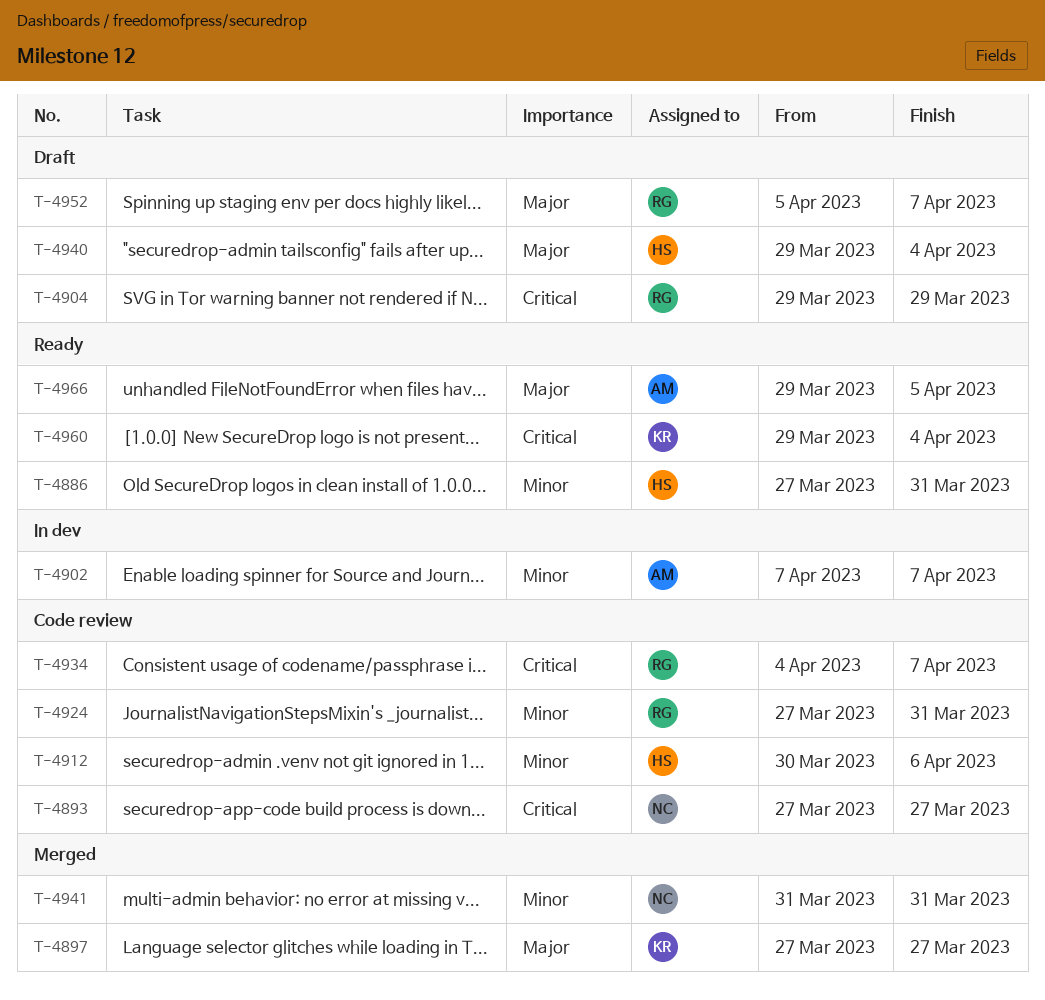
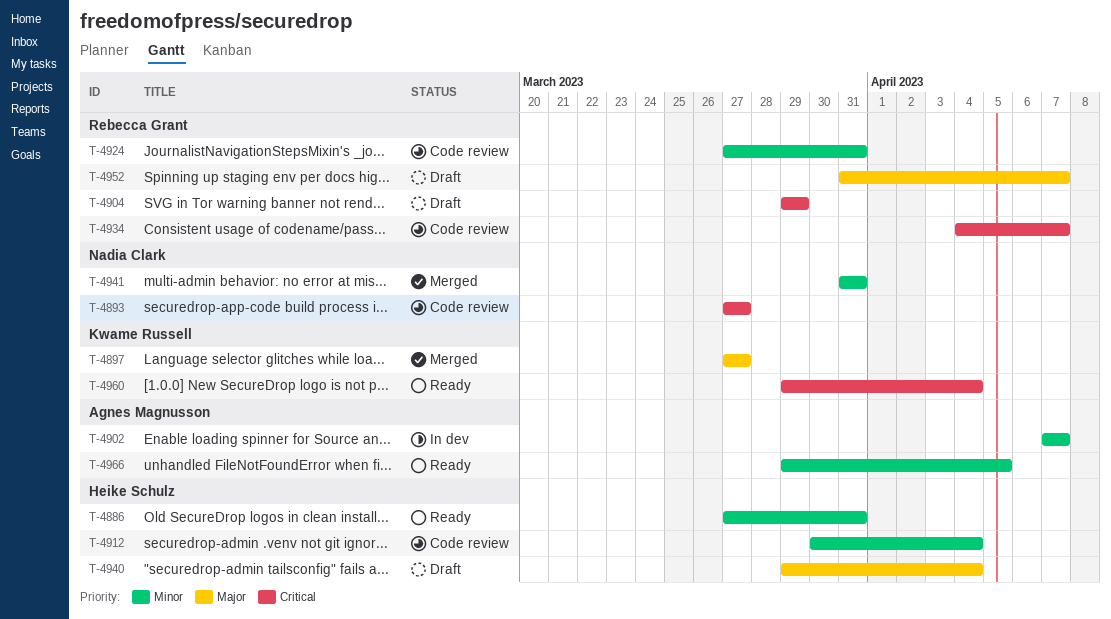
T-4912, due: Apr 6 -> Apr 4
T-4952, start: Apr 5 -> Mar 31
T-4966, priority: Major -> Minor

